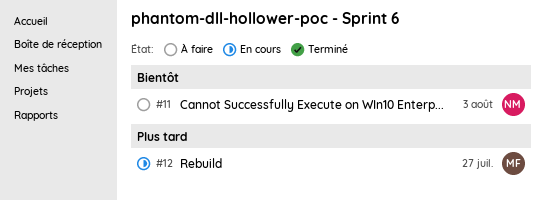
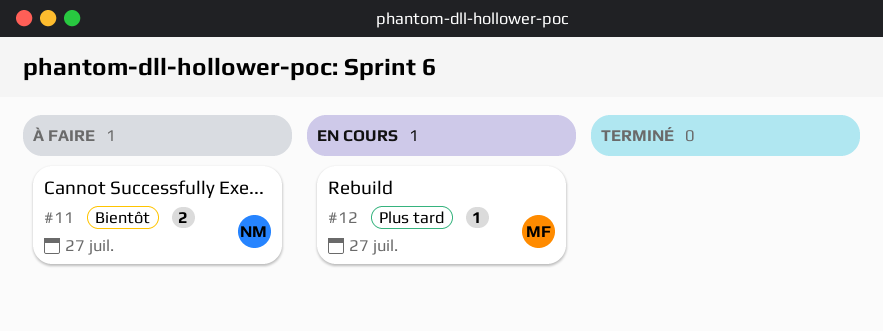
#11, due: Aug 3 -> Jul 27

